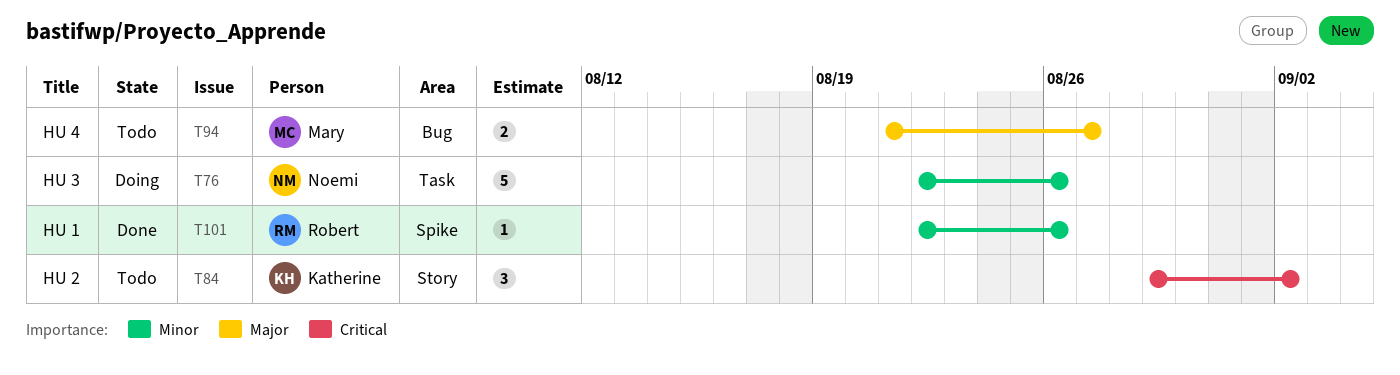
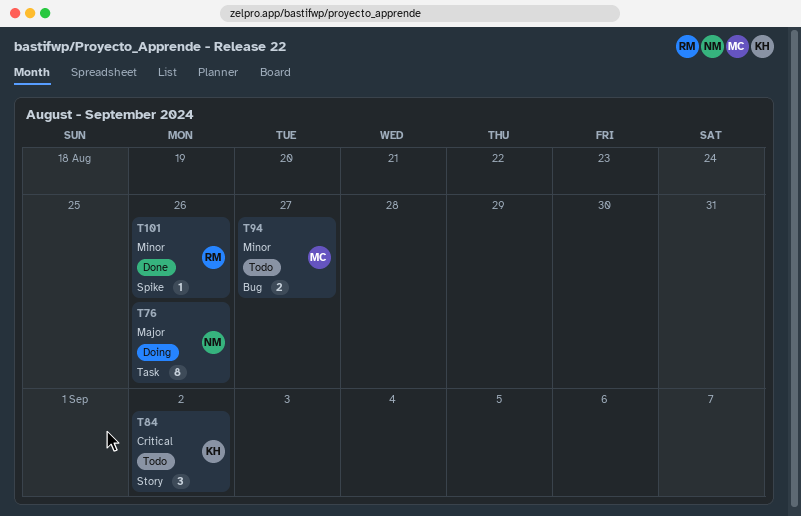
T76, priority: Minor -> Major
T76, estimate: 5 -> 8
T94, priority: Major -> Minor

